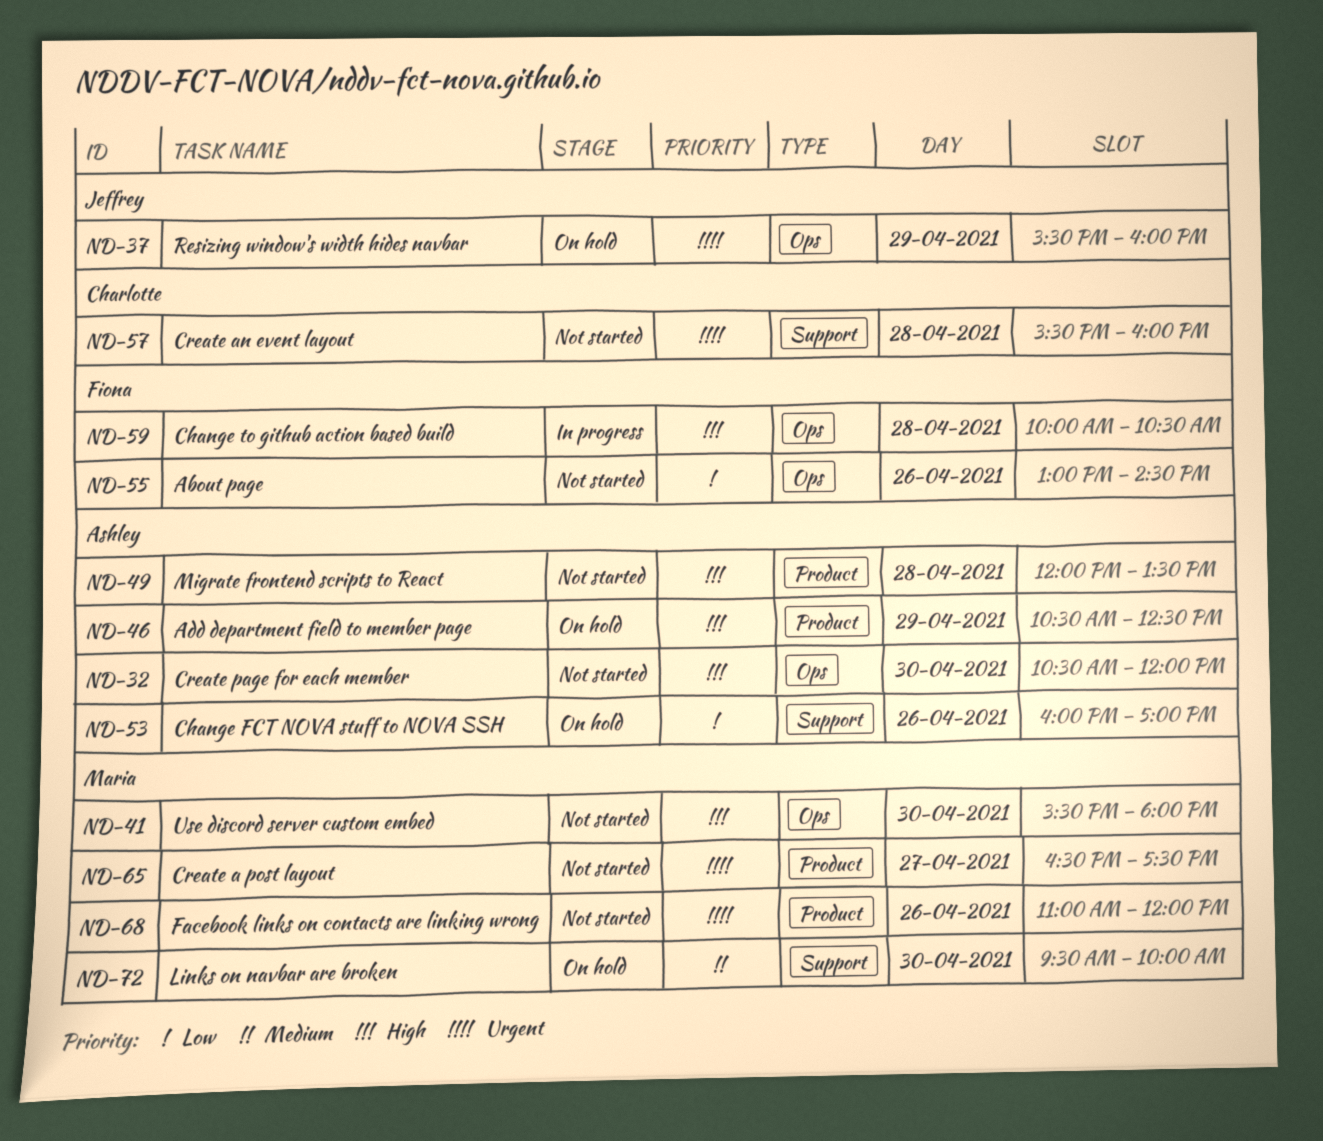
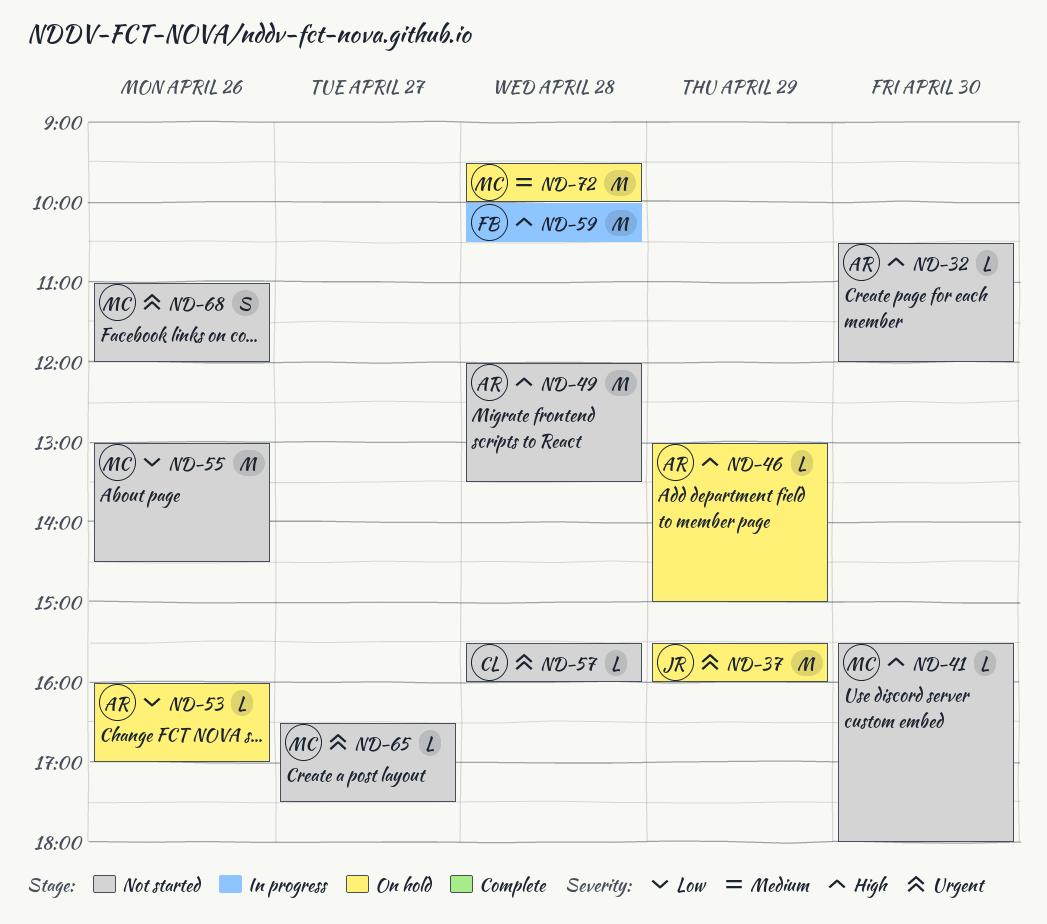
ND-46, begins: 10:30 -> 13:00
ND-46, ends: 12:30 -> 15:00
ND-55, owner: Fiona -> Maria
ND-72, day: Apr 30 -> Apr 28

